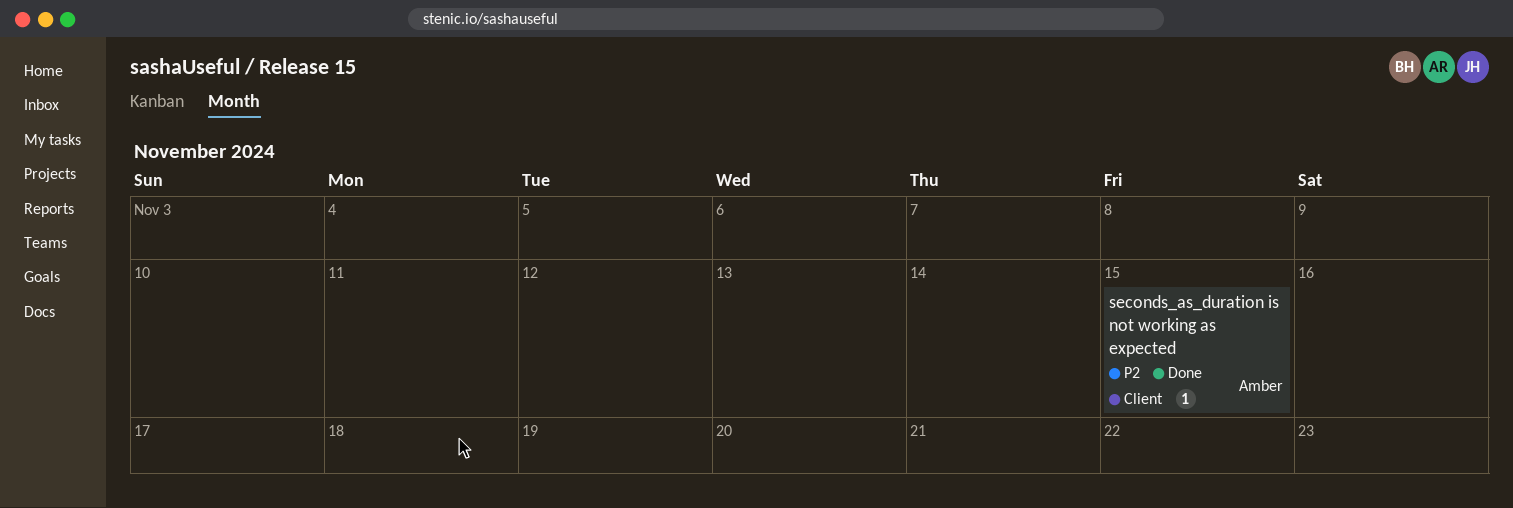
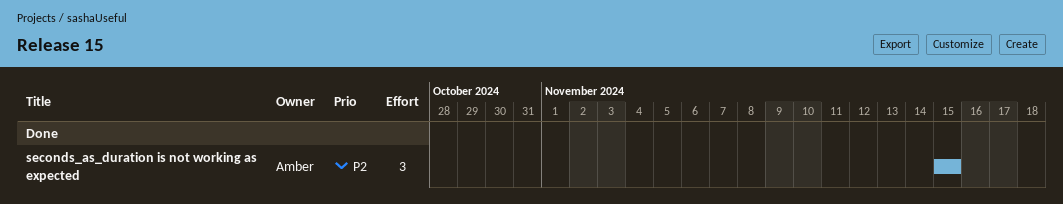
seconds_as_duration is not working as expected, estimate: 1 -> 3

